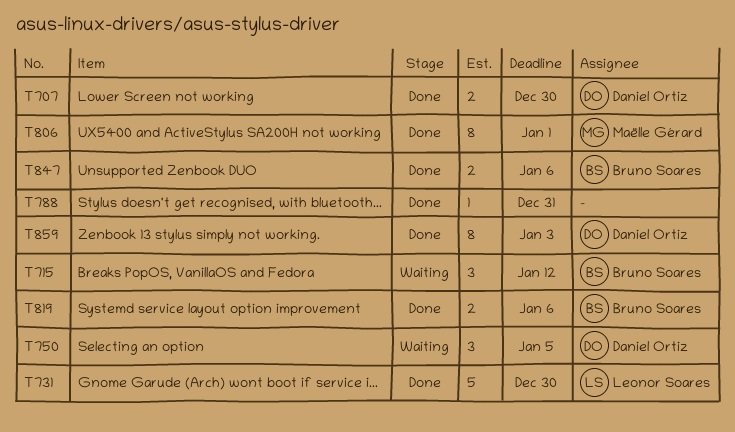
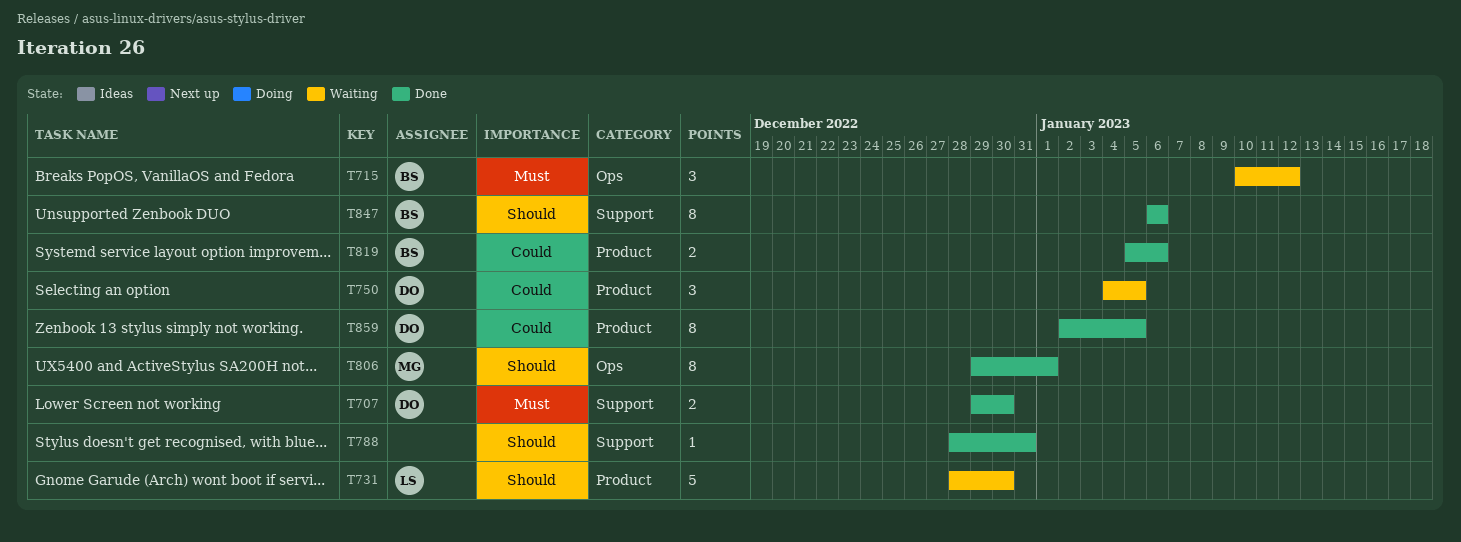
T731, status: Done -> Waiting
T847, estimate: 2 -> 8
T859, due: Jan 3 -> Jan 5

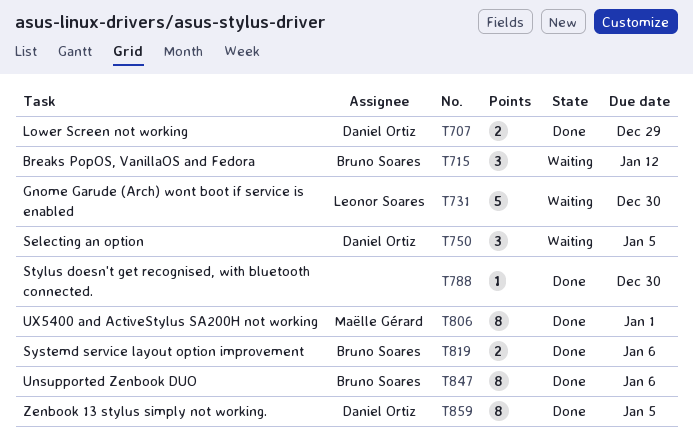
T707, due: Dec 30 -> Dec 29
T788, due: Dec 31 -> Dec 30

